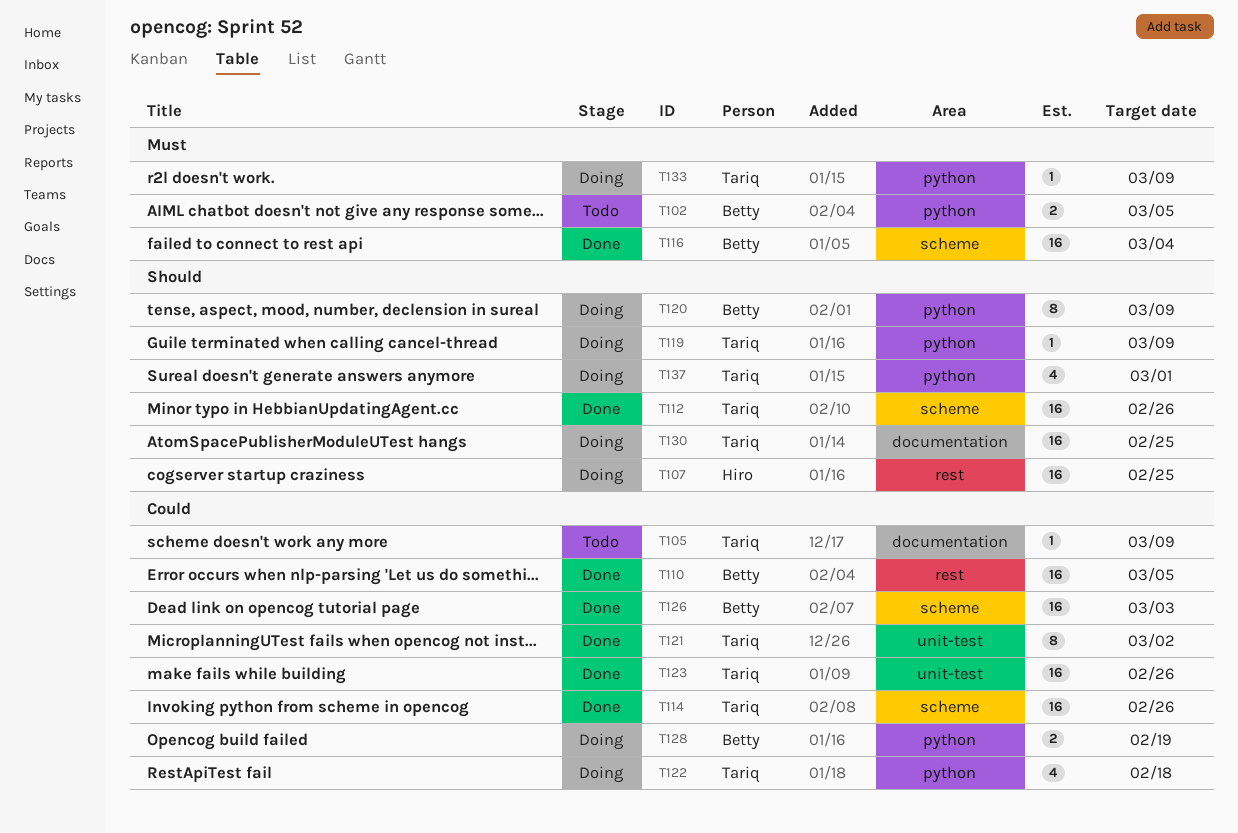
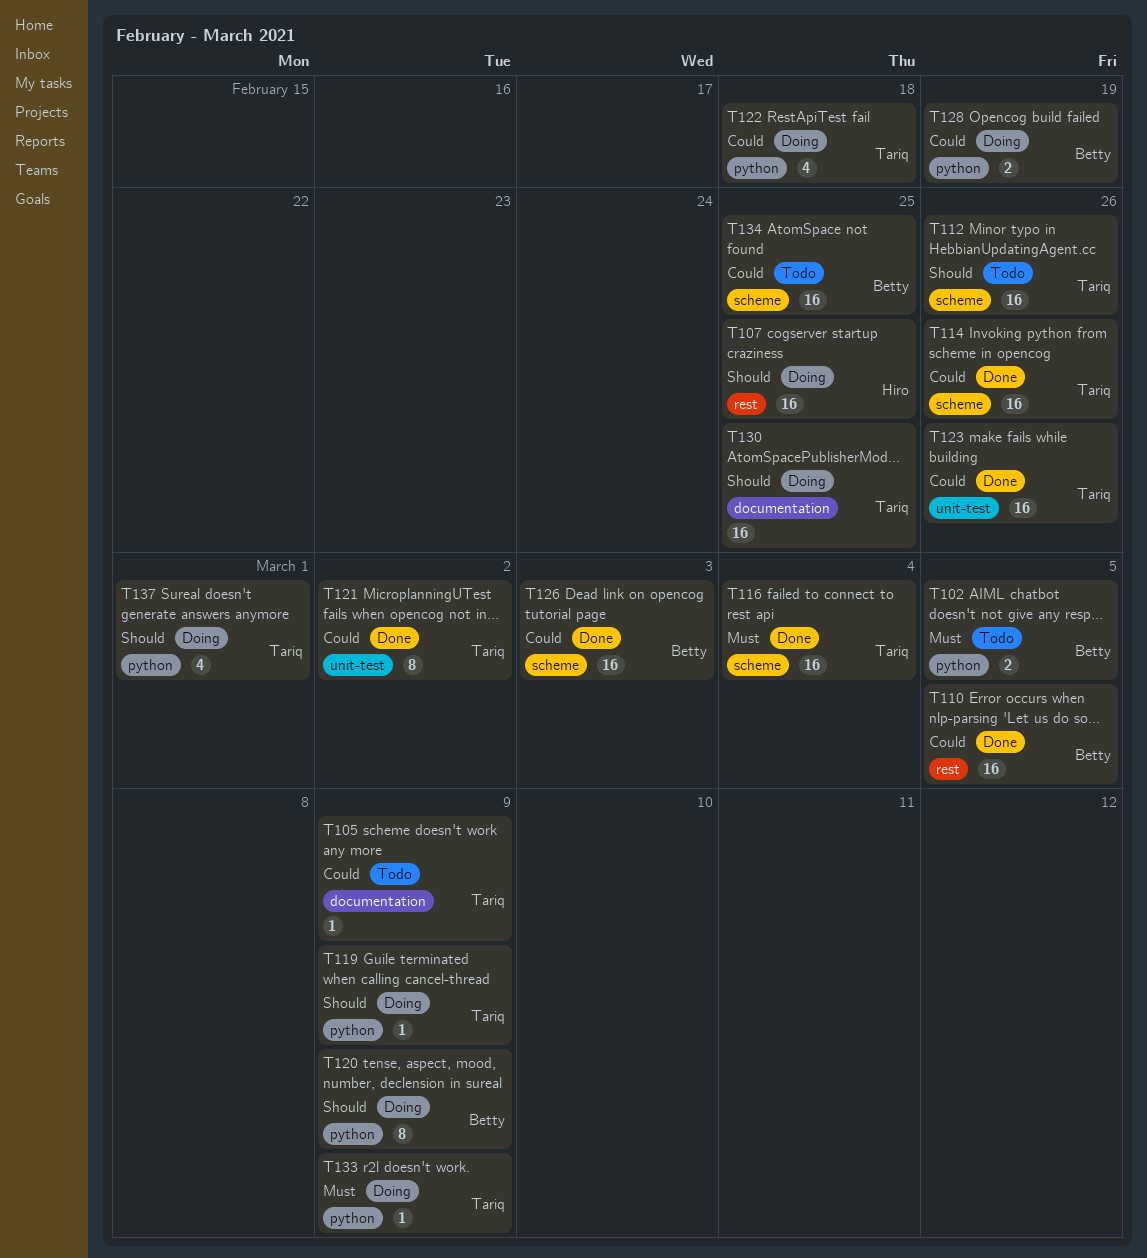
T112, status: Done -> Todo
T116, owner: Betty -> Tariq
T134: none -> present

